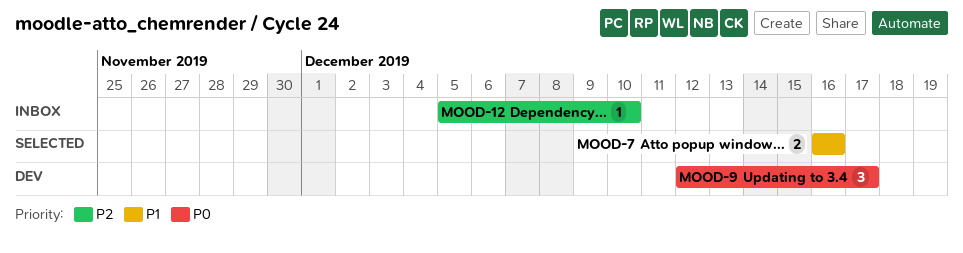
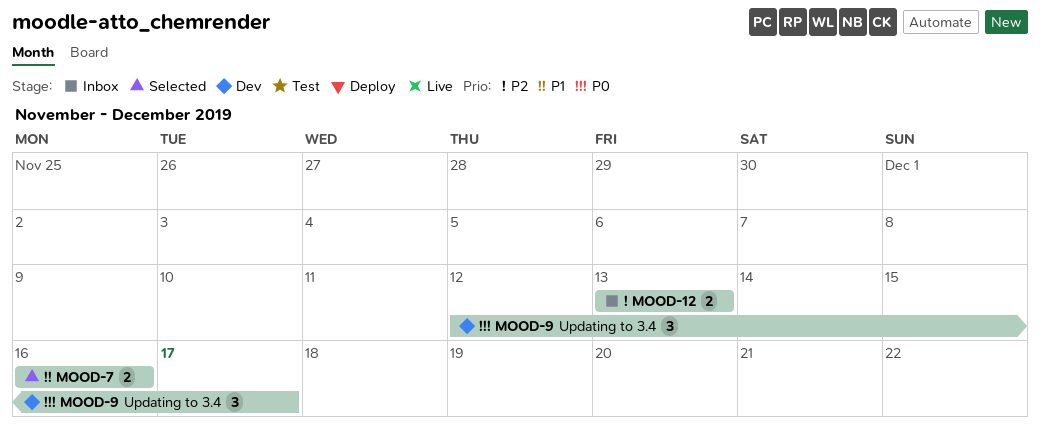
MOOD-12, estimate: 1 -> 2
MOOD-12, start: Dec 5 -> Dec 13
MOOD-12, due: Dec 10 -> Dec 13

